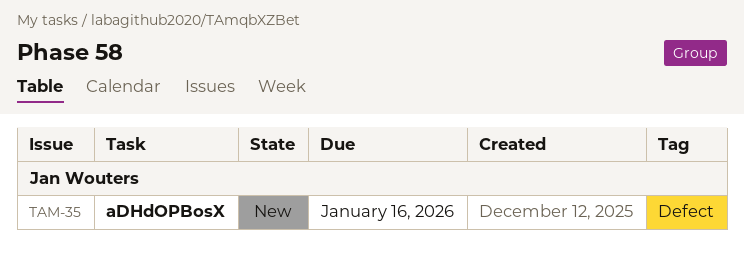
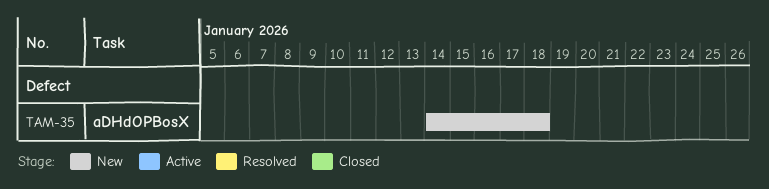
TAM-35, due: Jan 16 -> Jan 18

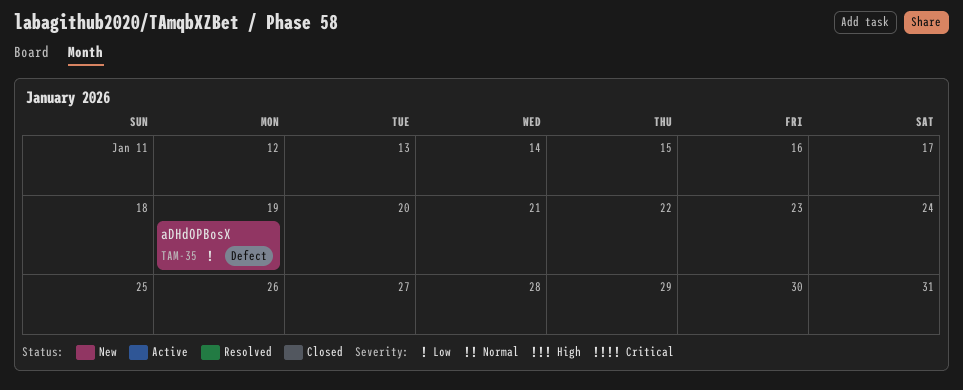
TAM-35, due: Jan 18 -> Jan 19

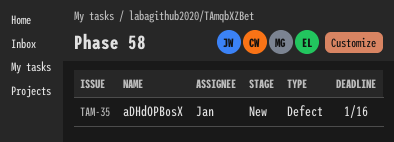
TAM-35, due: Jan 19 -> Jan 16

